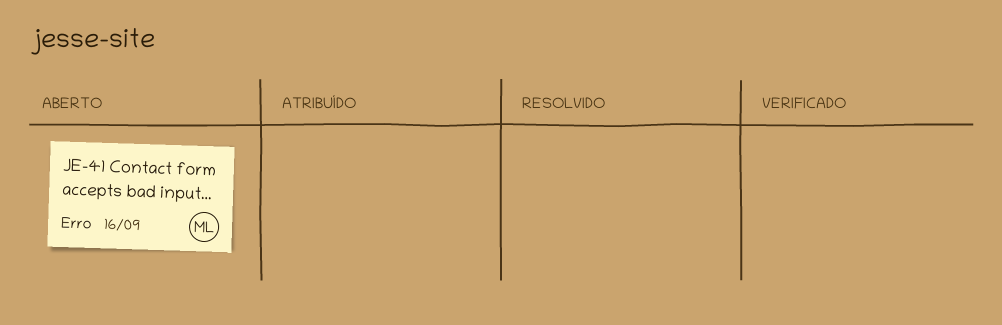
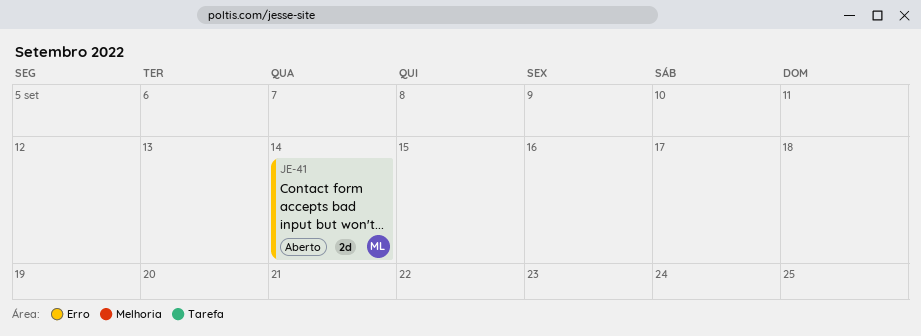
JE-41, due: Sep 16 -> Sep 14

